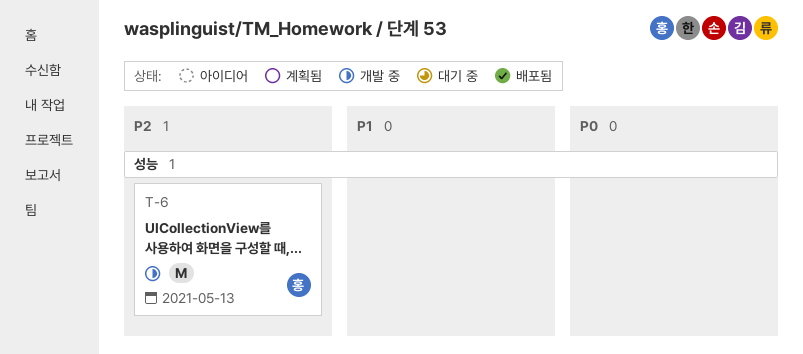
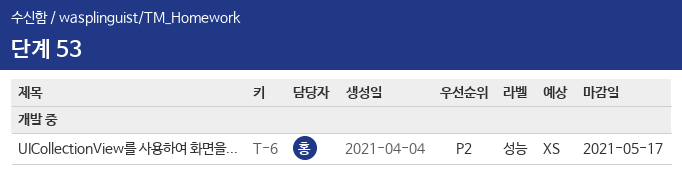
T-6, estimate: M -> XS
T-6, due: May 13 -> May 17

